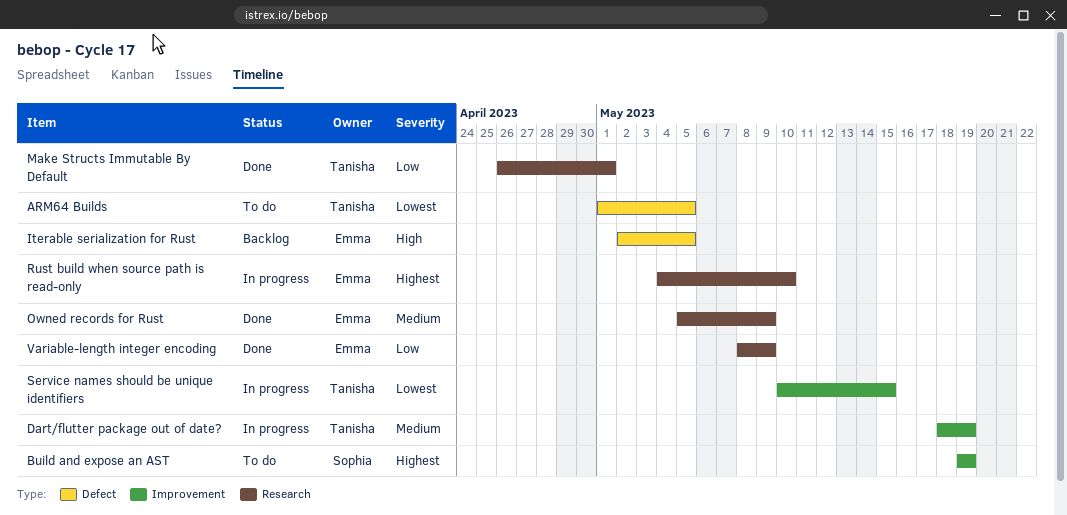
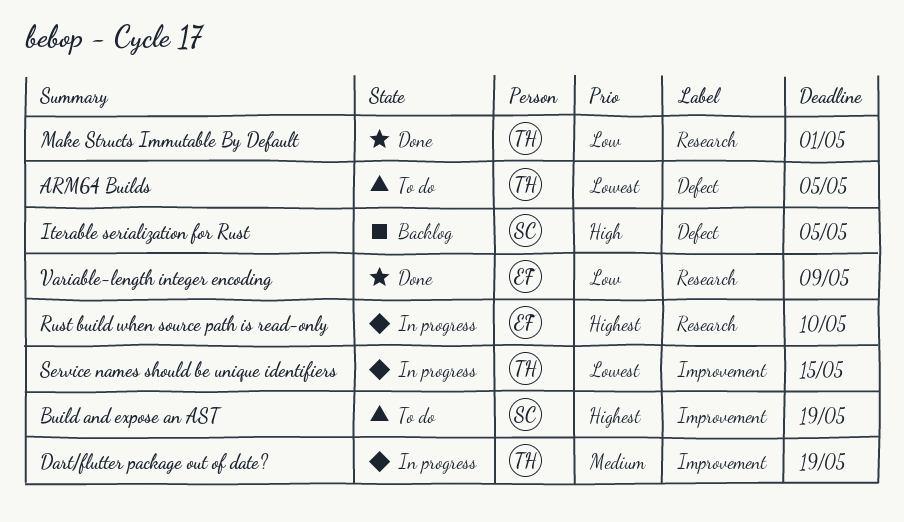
Iterable serialization for Rust, owner: Emma -> Sophia
Owned records for Rust: present -> none

